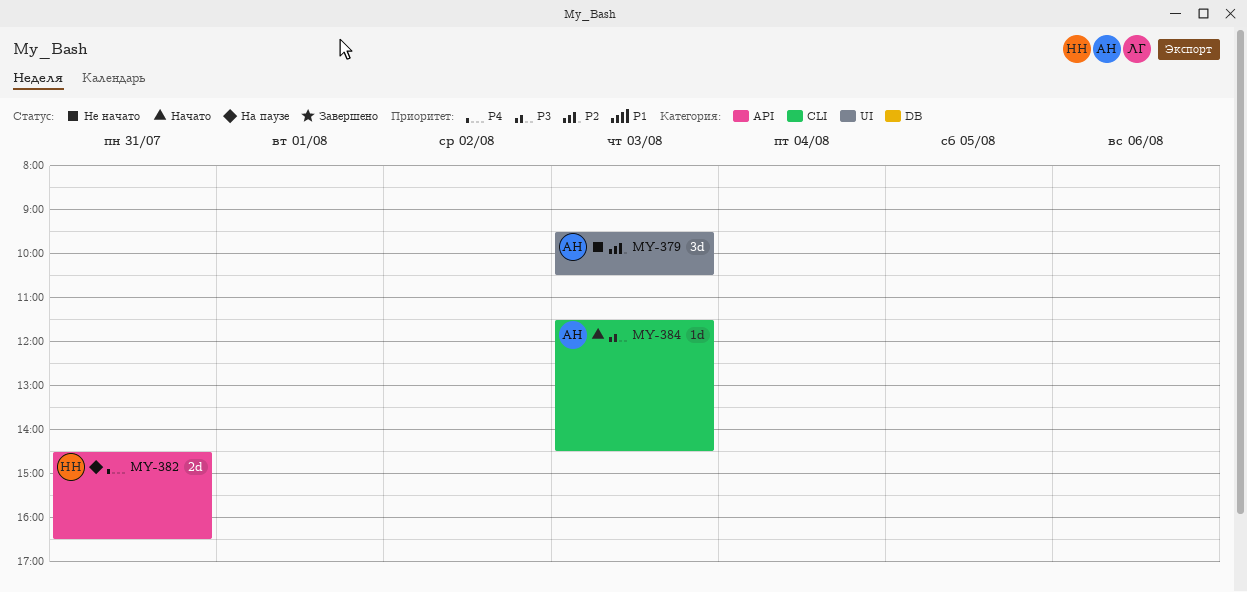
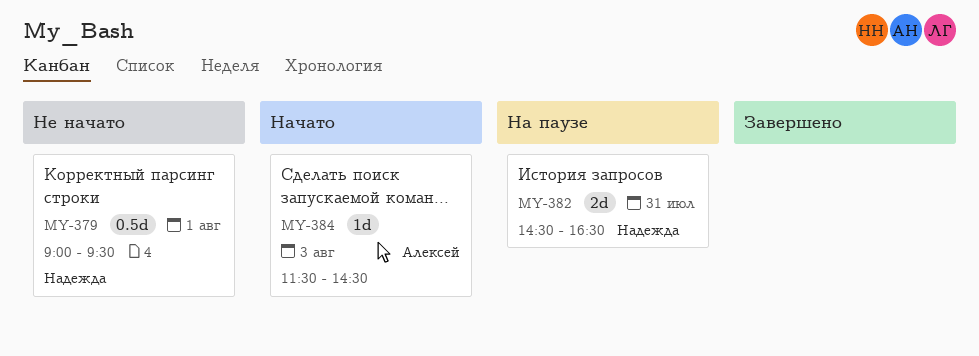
MY-379, owner: Алексей -> Надежда
MY-379, estimate: 3d -> 0.5d
MY-379, day: Aug 3 -> Aug 1
MY-379, begins: 09:30 -> 09:00
MY-379, ends: 10:30 -> 09:30

